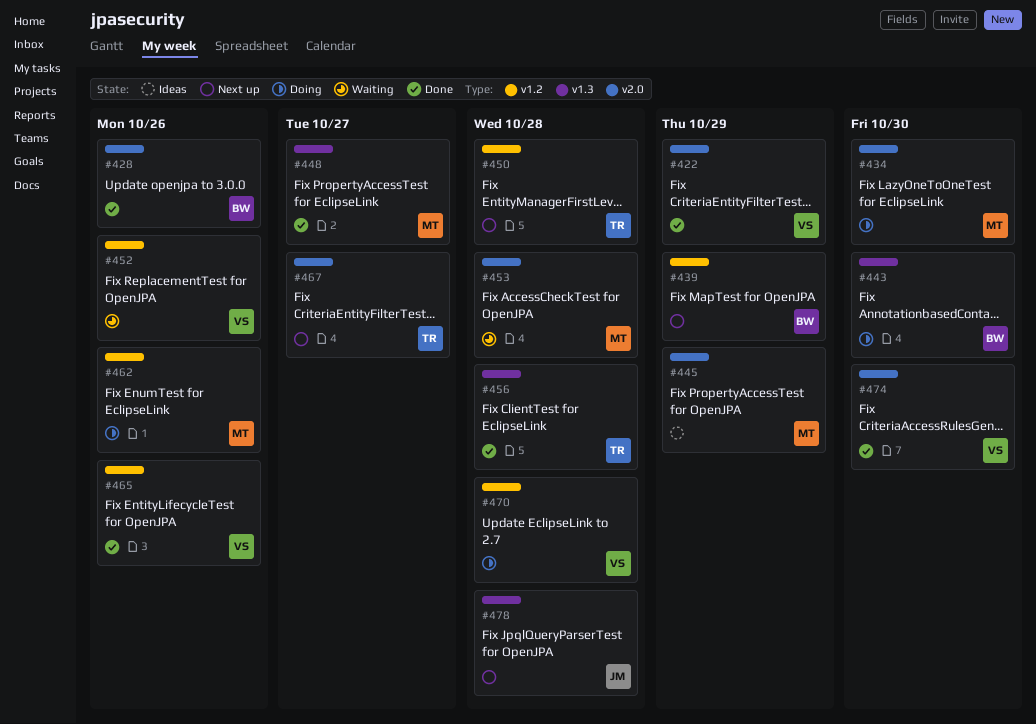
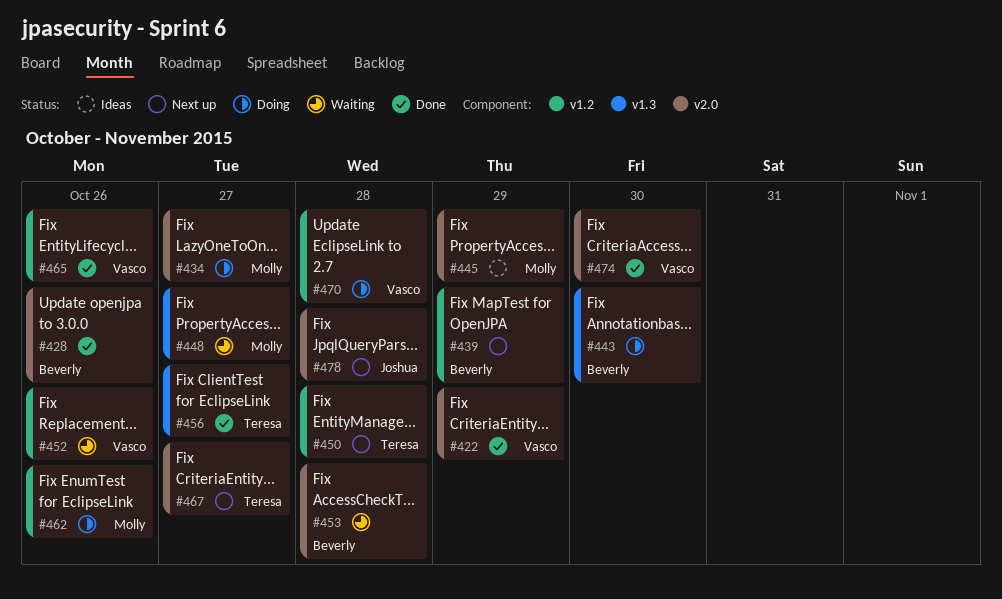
#434, due: Oct 30 -> Oct 27
#448, status: Done -> Waiting
#453, owner: Molly -> Beverly
#456, due: Oct 28 -> Oct 27
#478, label: v1.3 -> v2.0

